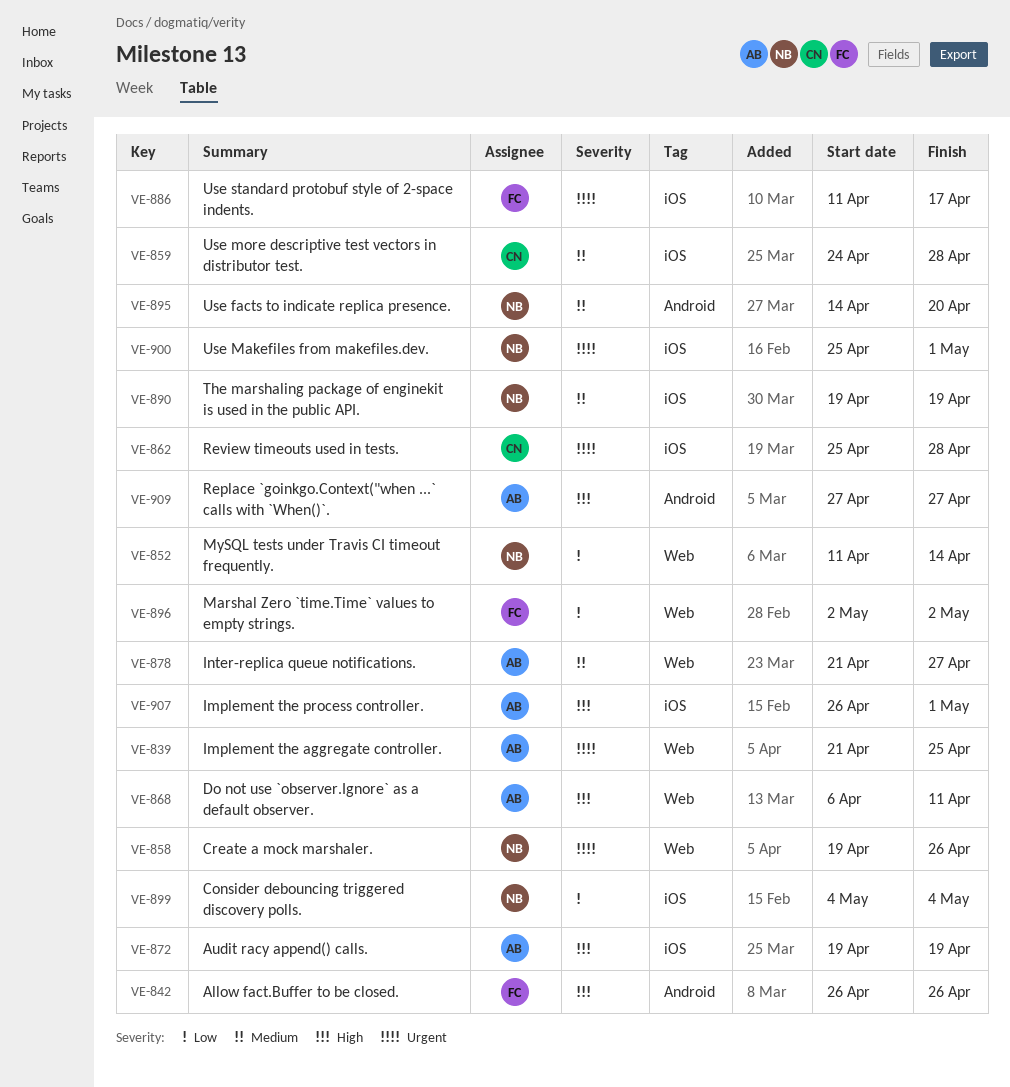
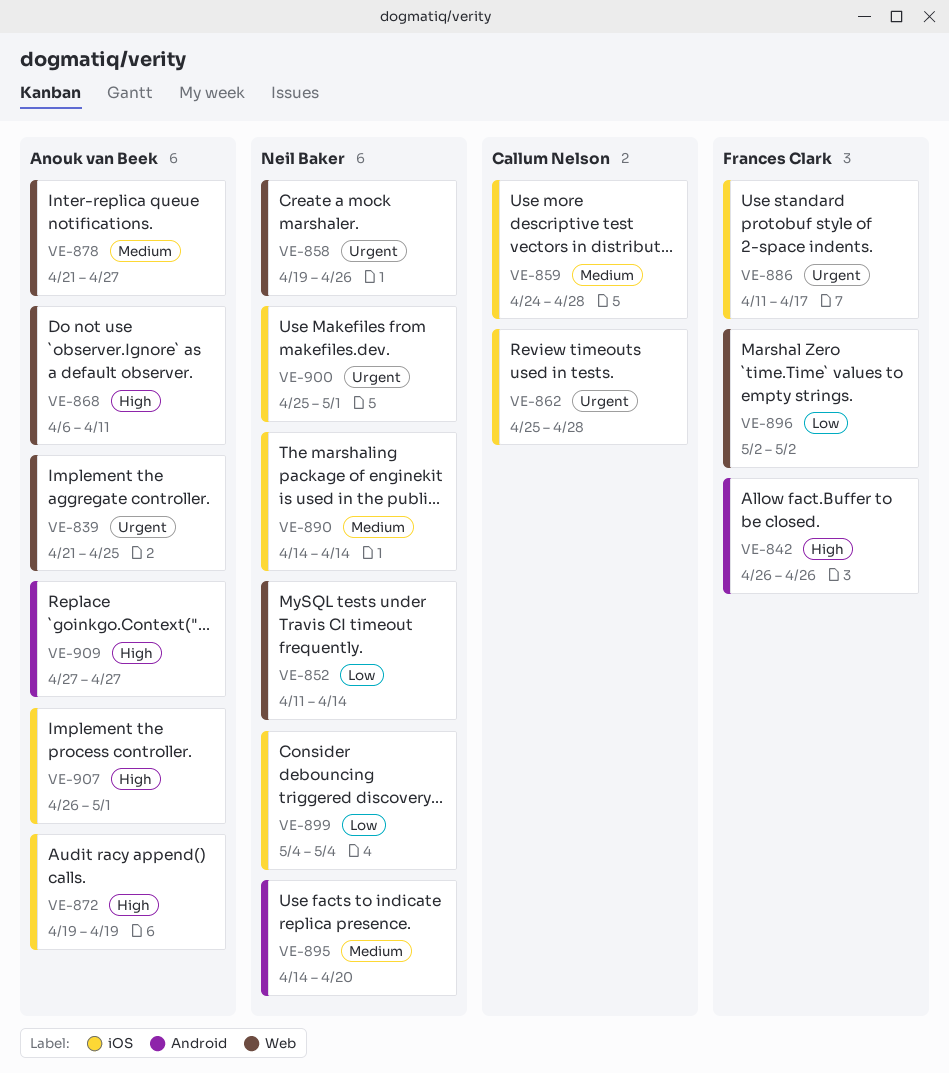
VE-890, start: Apr 19 -> Apr 14
VE-890, due: Apr 19 -> Apr 14

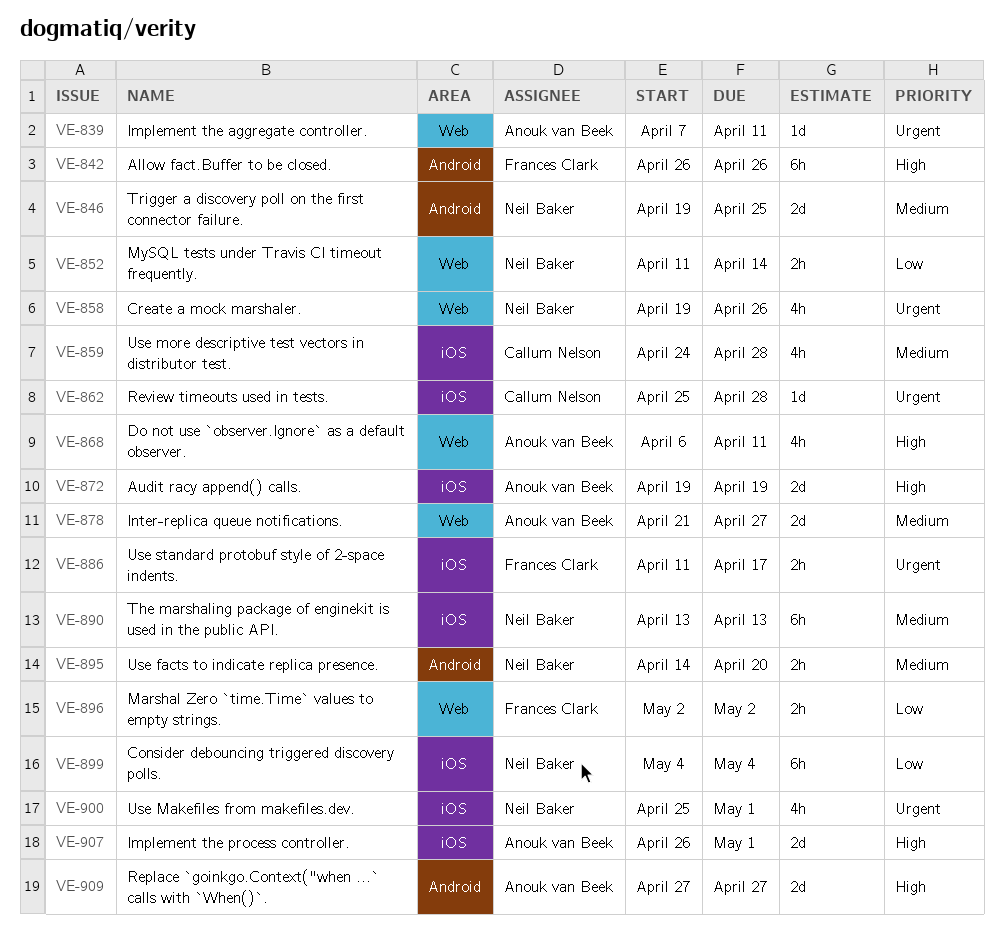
VE-839, start: Apr 21 -> Apr 7
VE-839, due: Apr 25 -> Apr 11
VE-846: none -> present
VE-890, start: Apr 14 -> Apr 13
VE-890, due: Apr 14 -> Apr 13

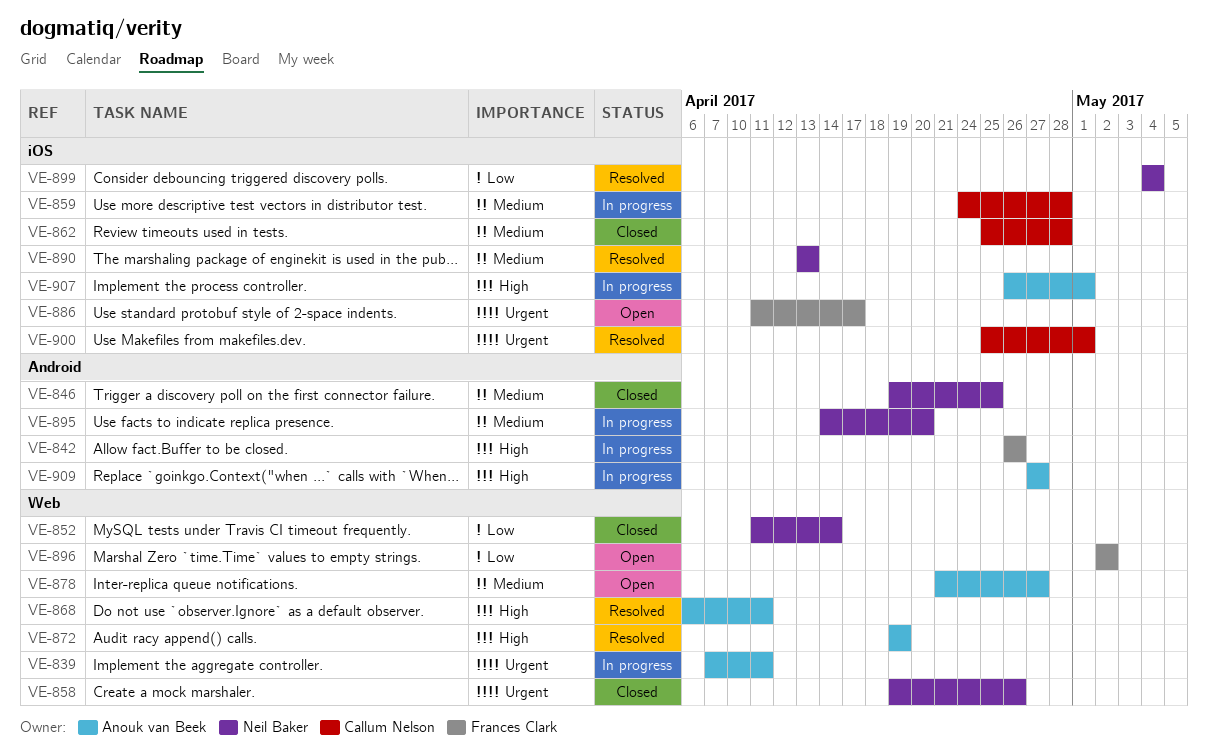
VE-862, priority: Urgent -> Medium
VE-872, label: iOS -> Web
VE-900, owner: Neil Baker -> Callum Nelson

